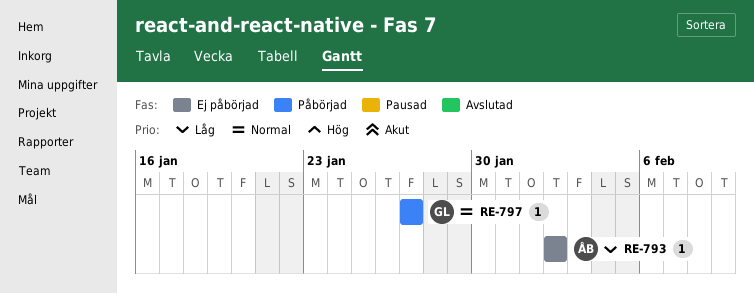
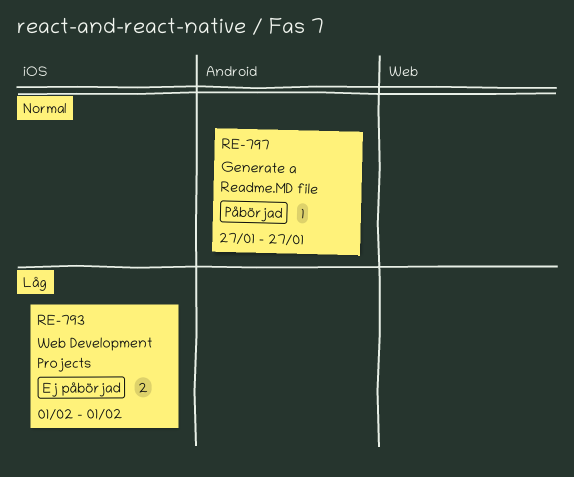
RE-793, estimate: 1 -> 2
RE-793, start: Feb 2 -> Feb 1
RE-793, due: Feb 2 -> Feb 1

